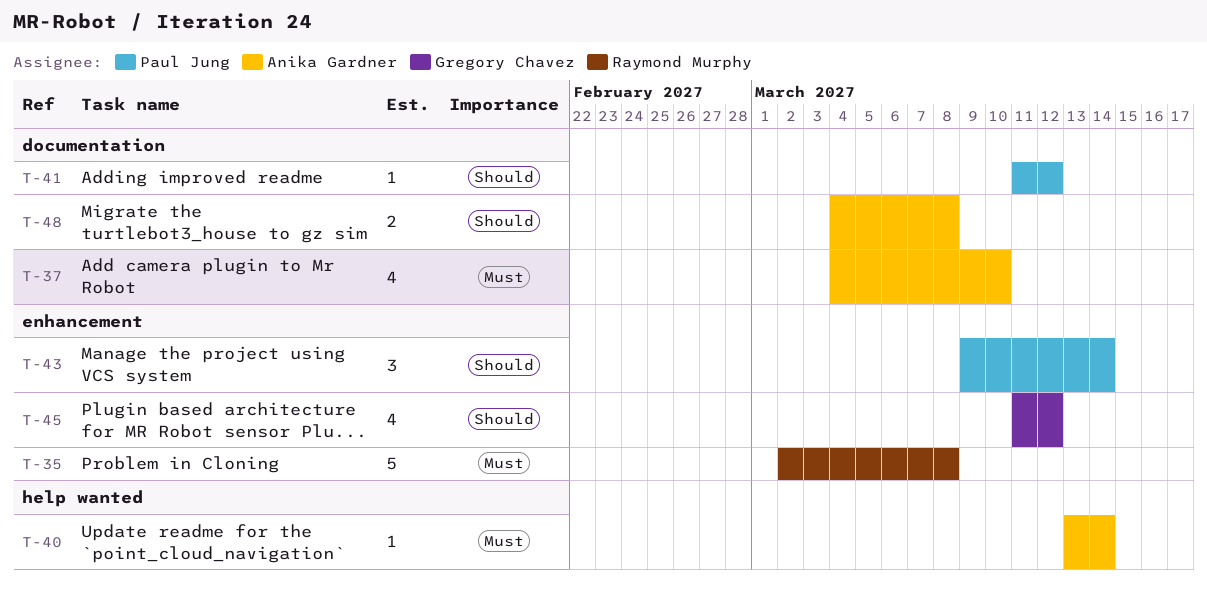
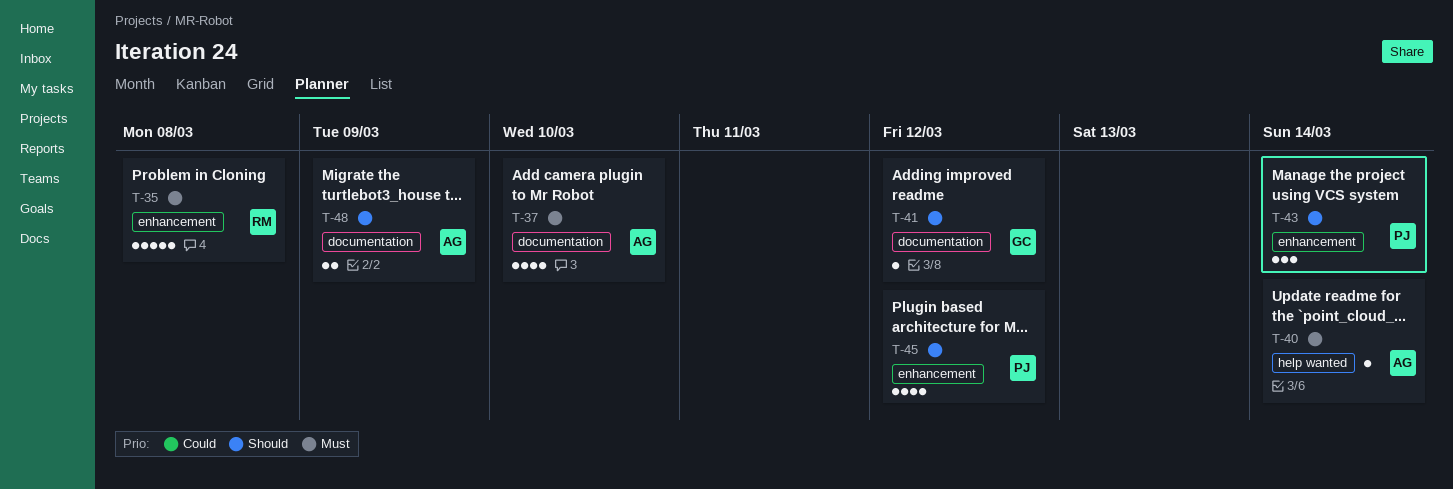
T-41, owner: Paul Jung -> Gregory Chavez
T-45, owner: Gregory Chavez -> Paul Jung
T-48, due: Mar 8 -> Mar 9

